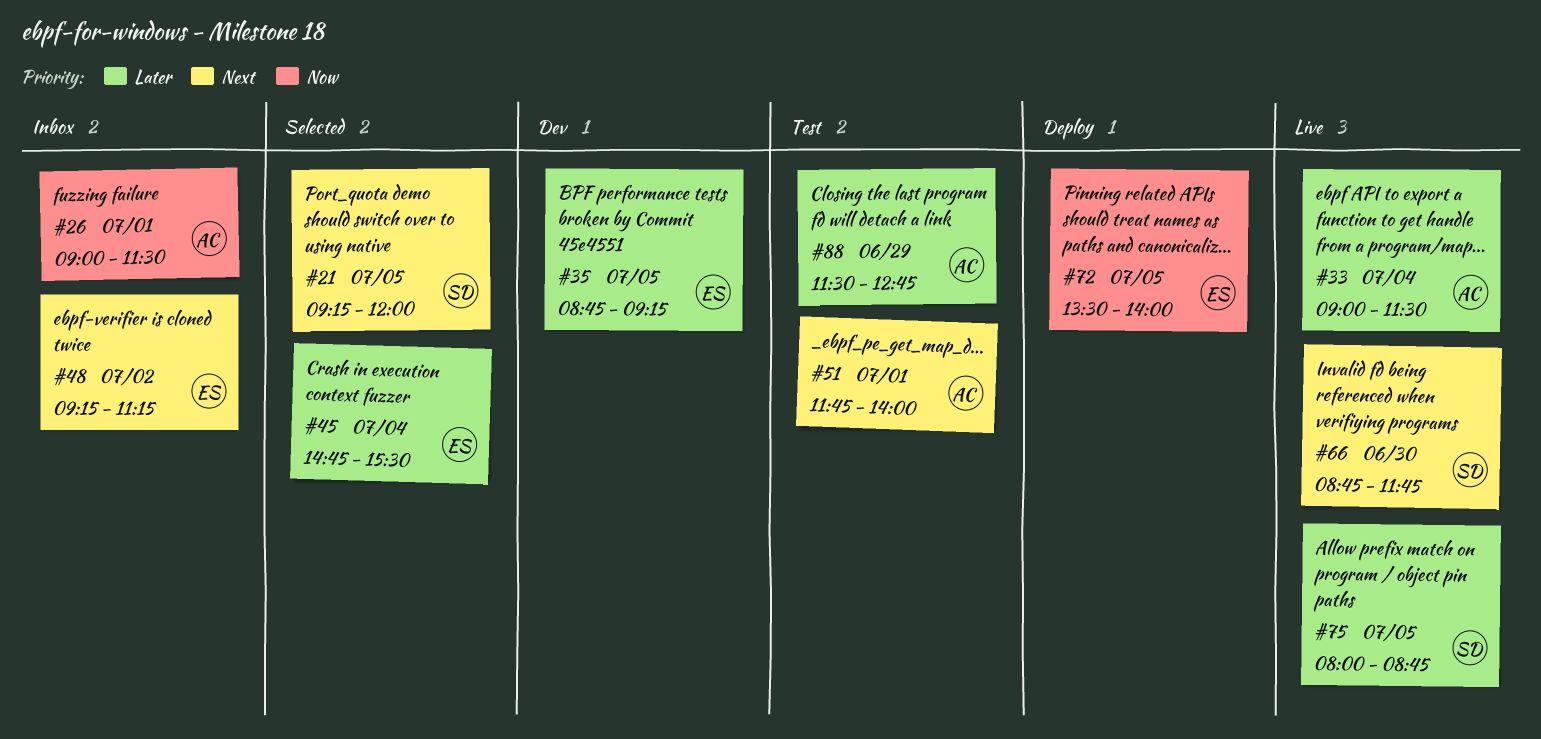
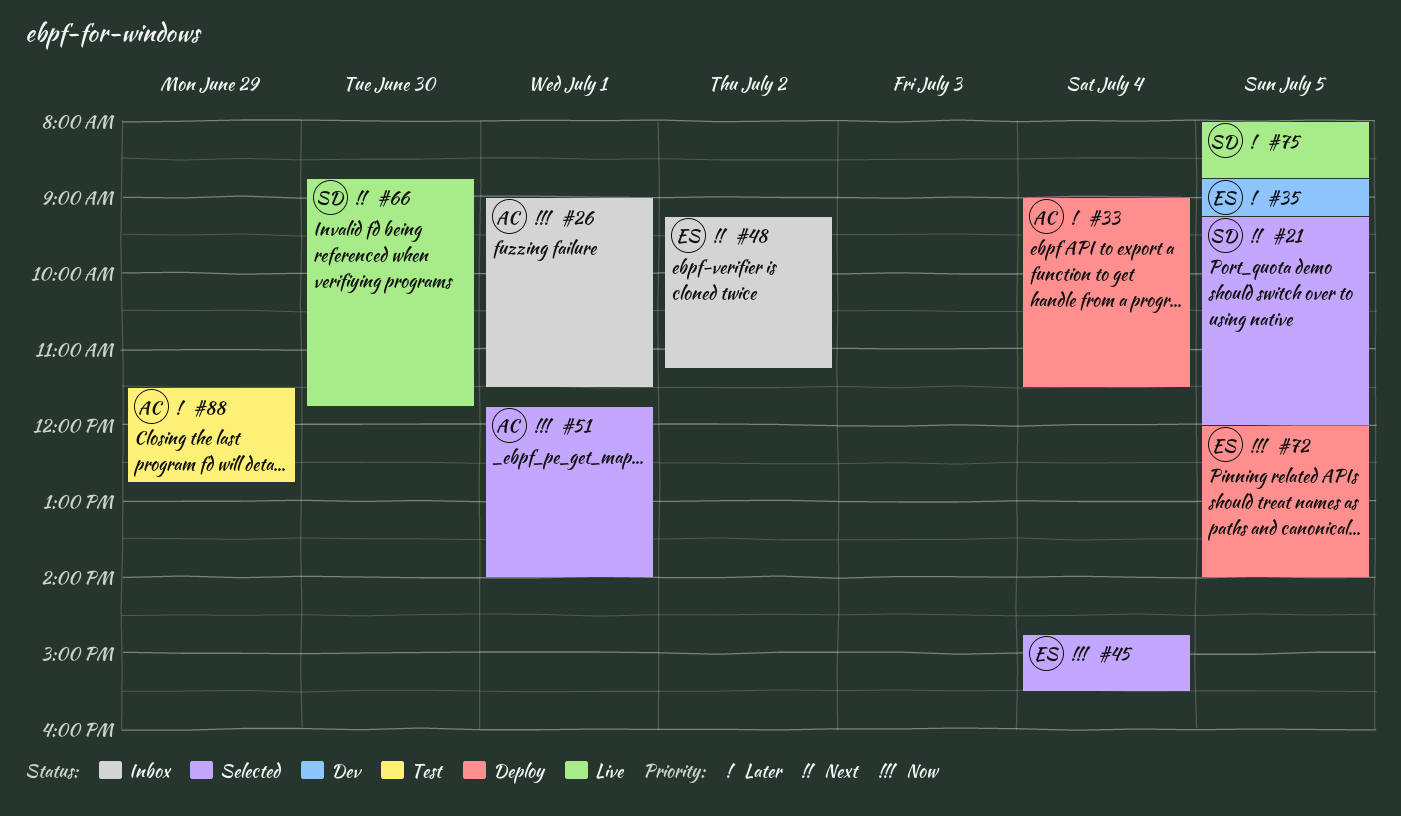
#33, status: Live -> Deploy
#45, priority: Later -> Now
#51, status: Test -> Selected
#51, priority: Next -> Now
#72, begins: 13:30 -> 12:00

